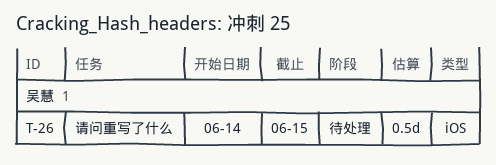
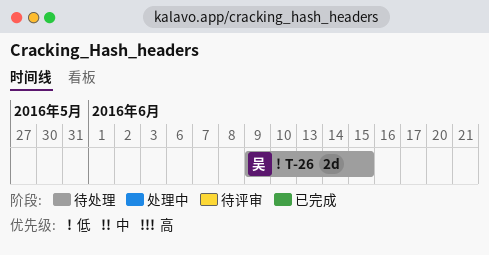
T-26, estimate: 0.5d -> 2d
T-26, start: Jun 14 -> Jun 9

